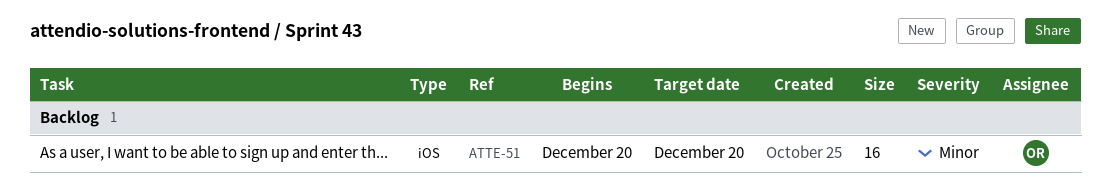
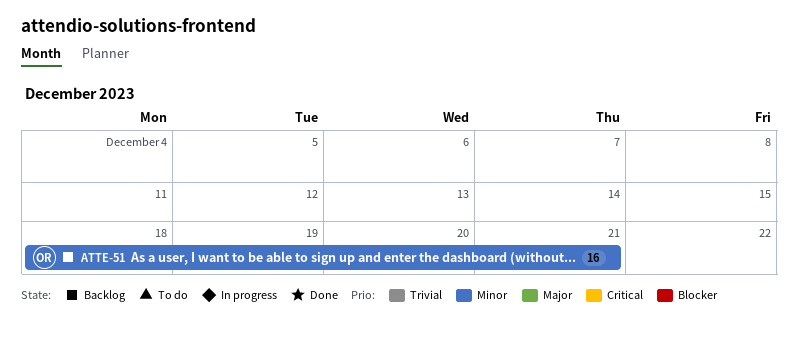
ATTE-51, start: Dec 20 -> Dec 18
ATTE-51, due: Dec 20 -> Dec 21

